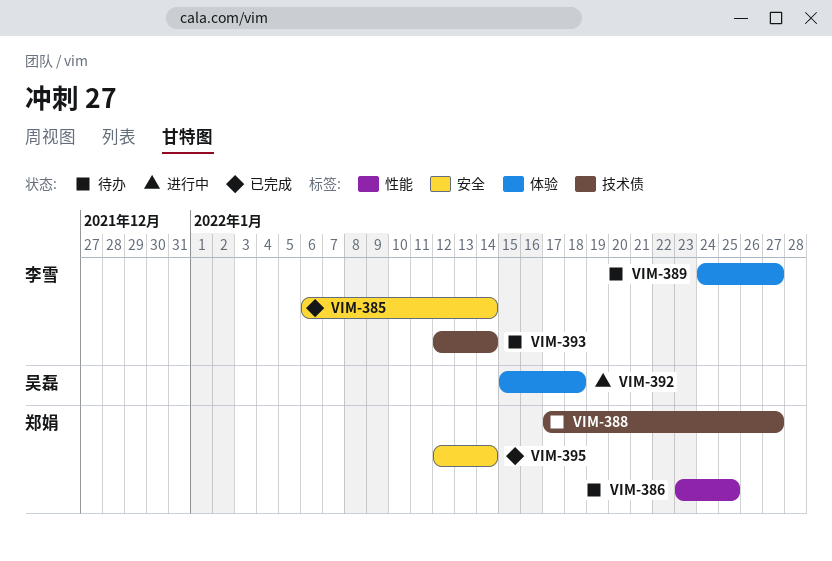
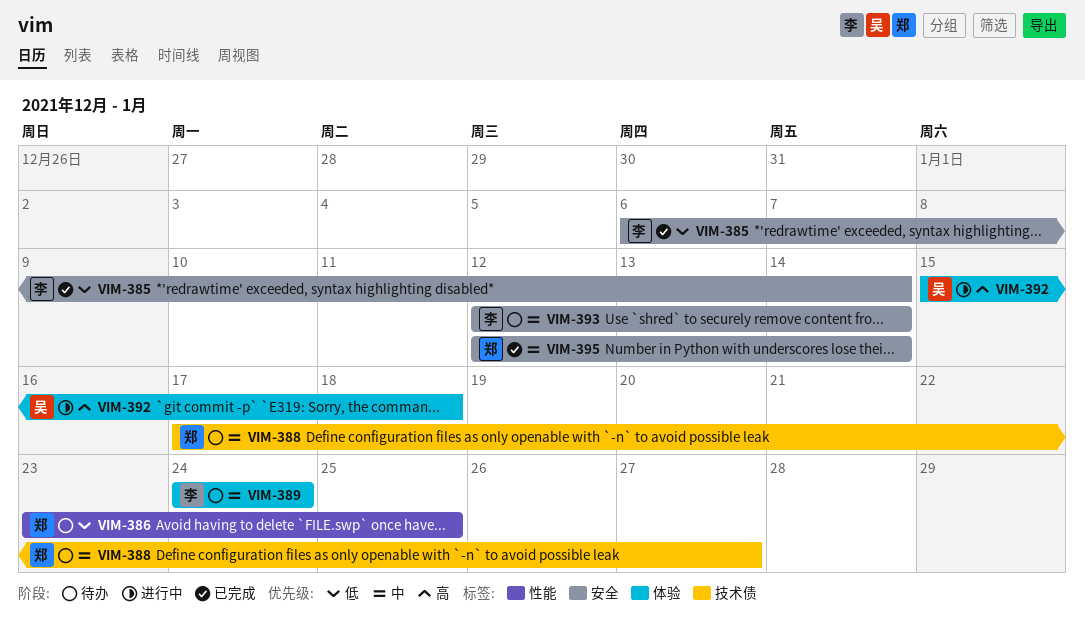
VIM-389, due: Jan 27 -> Jan 24
VIM-393, label: 技术债 -> 安全

